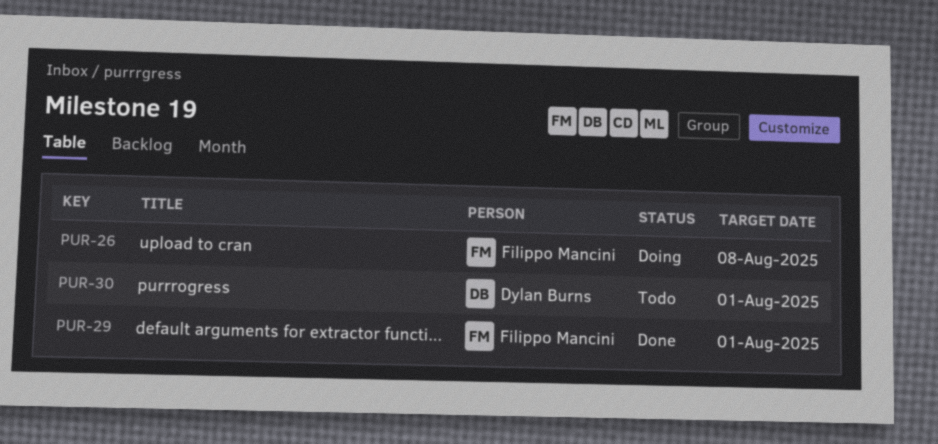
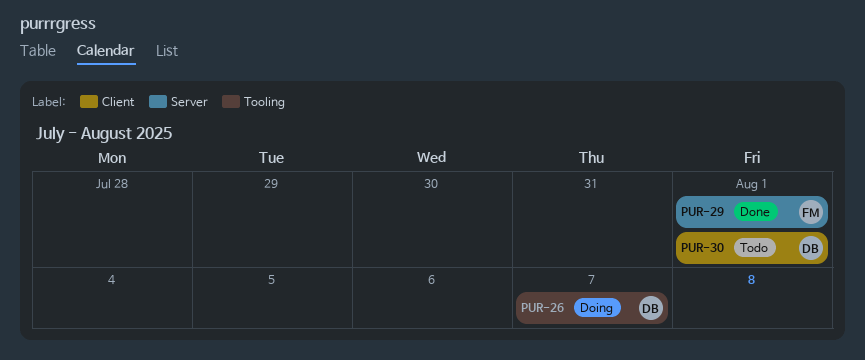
PUR-26, owner: Filippo Mancini -> Dylan Burns
PUR-26, due: Aug 8 -> Aug 7

